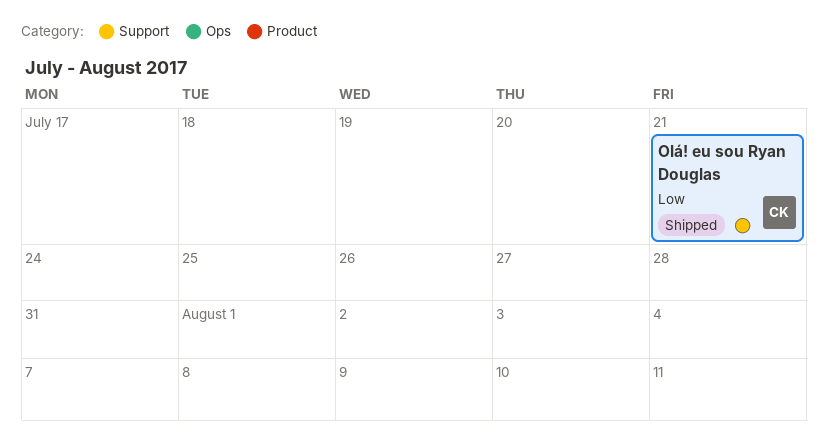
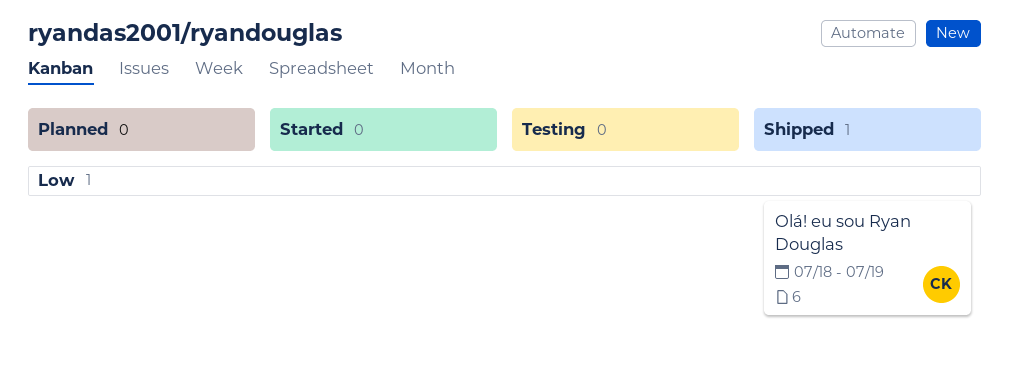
Olá! eu sou Ryan Douglas, due: Jul 21 -> Jul 19

